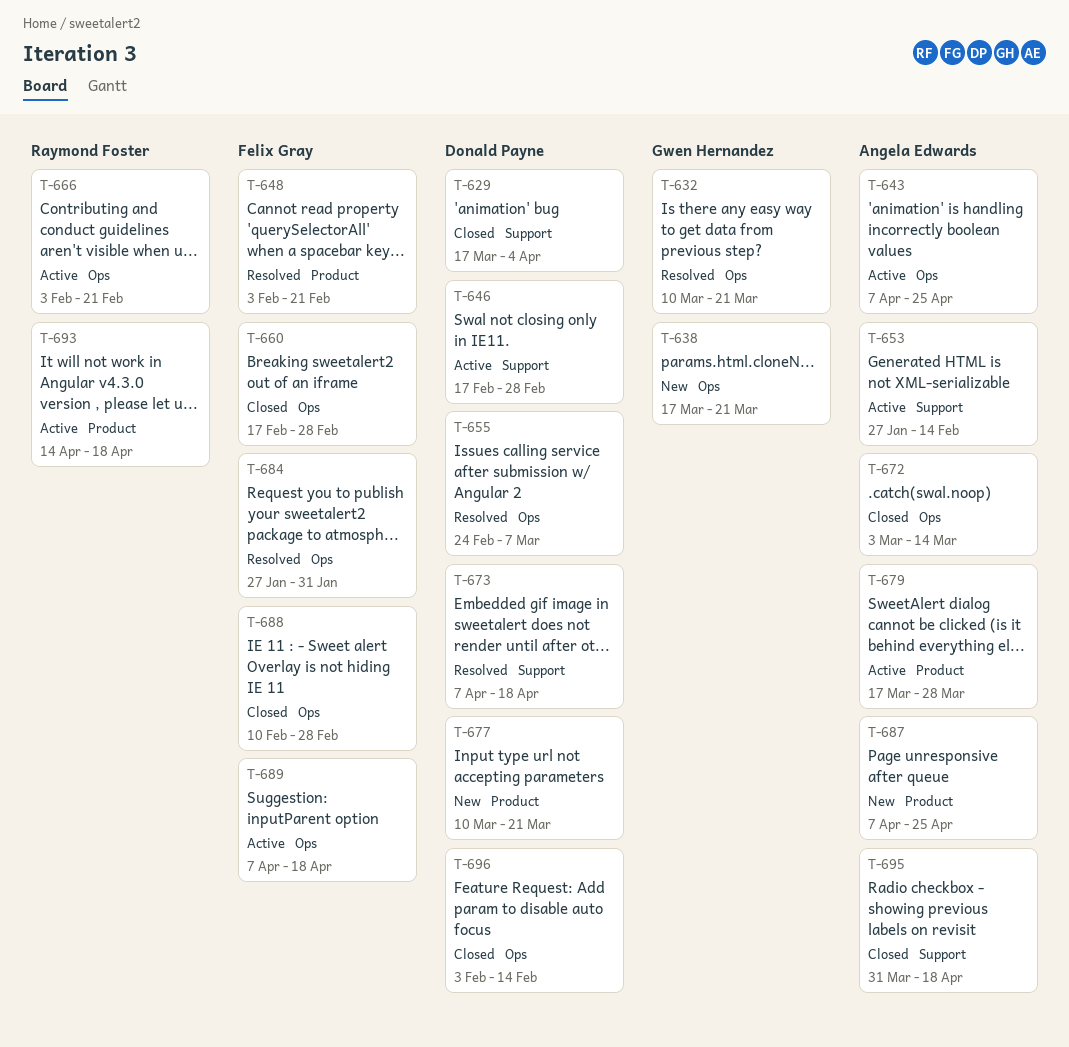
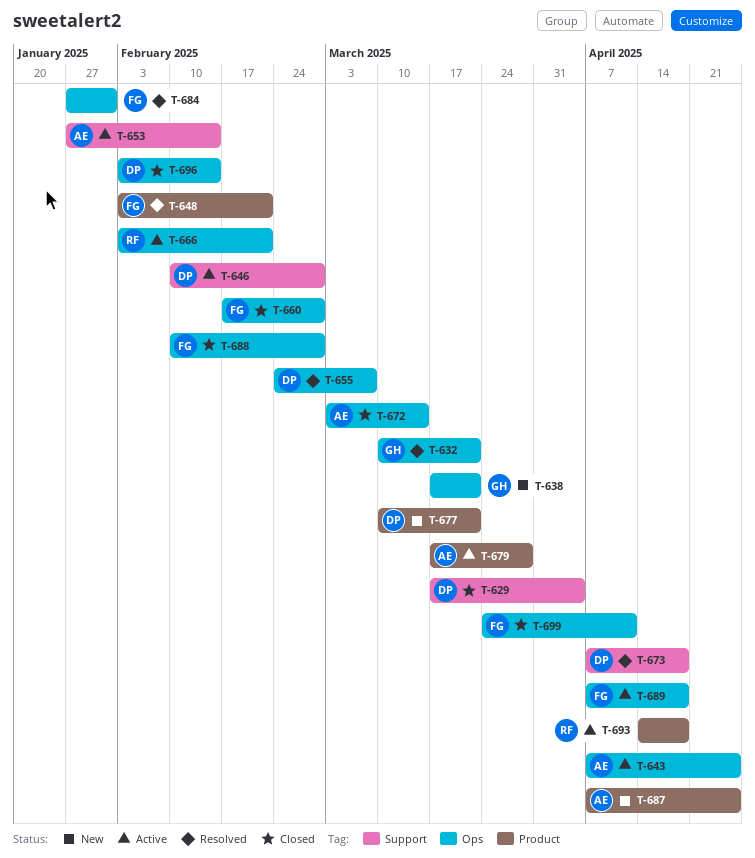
T-646, start: Feb 17 -> Feb 10
T-695: present -> none
T-699: none -> present

